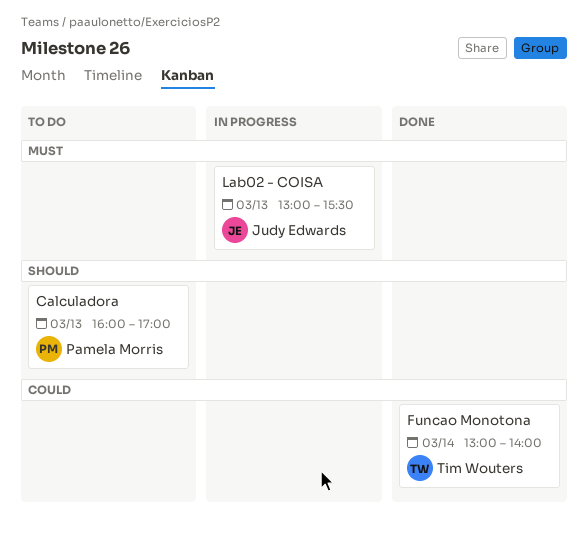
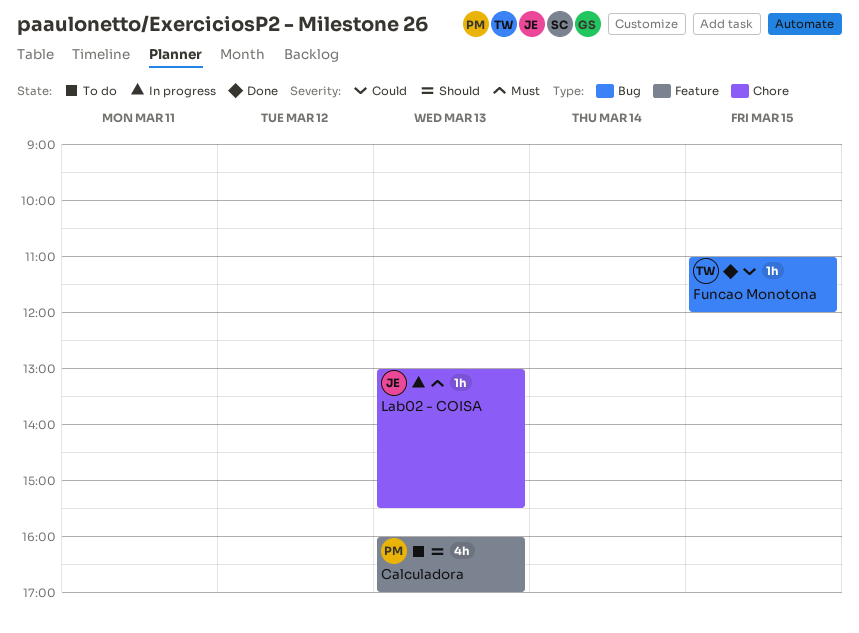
Funcao Monotona, day: Mar 14 -> Mar 15
Funcao Monotona, begins: 13:00 -> 11:00
Funcao Monotona, ends: 14:00 -> 12:00

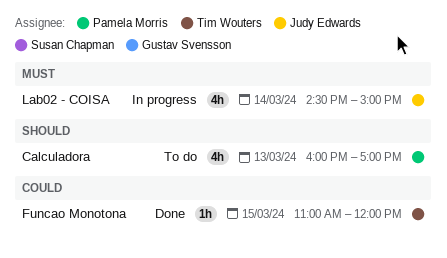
Lab02 - COISA, estimate: 1h -> 4h
Lab02 - COISA, day: Mar 13 -> Mar 14
Lab02 - COISA, begins: 13:00 -> 14:30
Lab02 - COISA, ends: 15:30 -> 15:00

